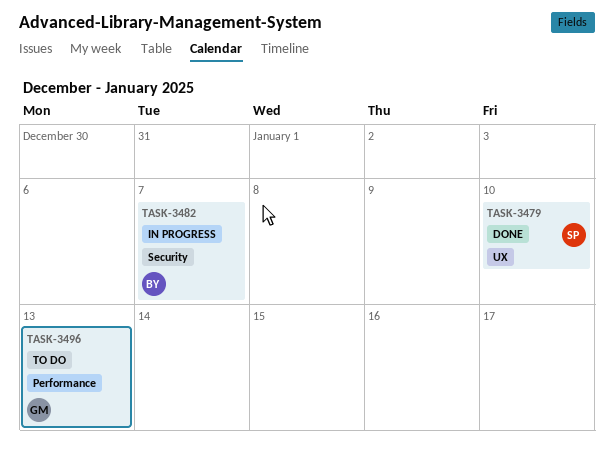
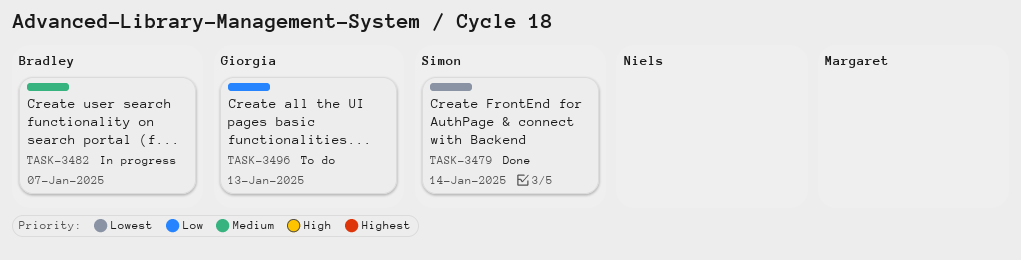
TASK-3479, due: Jan 10 -> Jan 14

